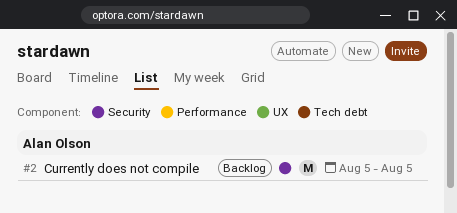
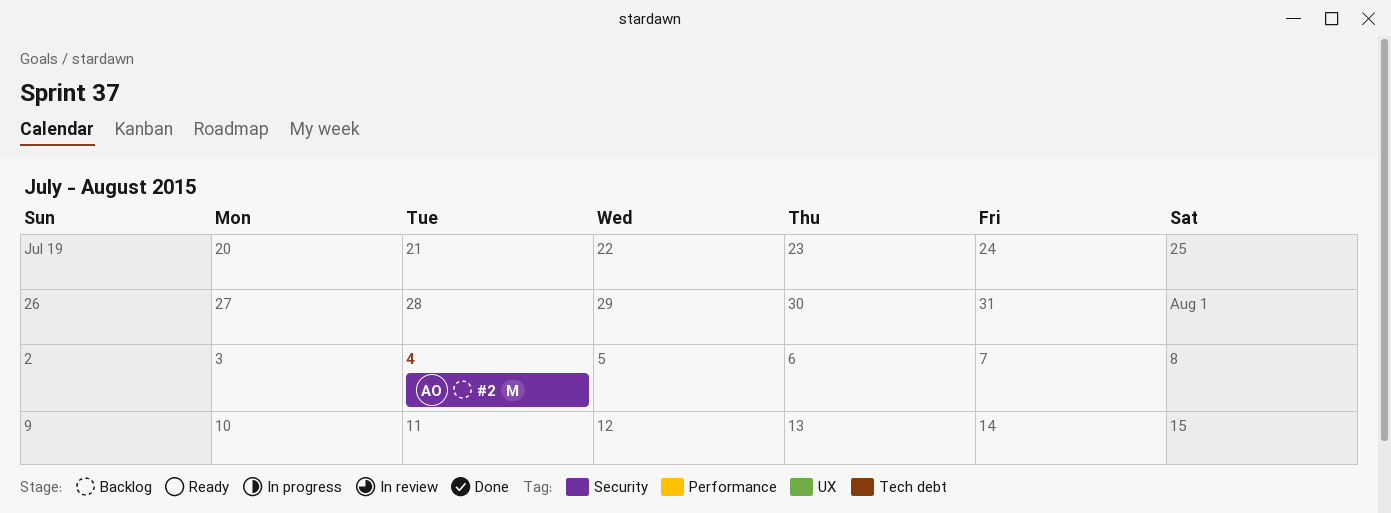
#2, start: Aug 5 -> Aug 4
#2, due: Aug 5 -> Aug 4

